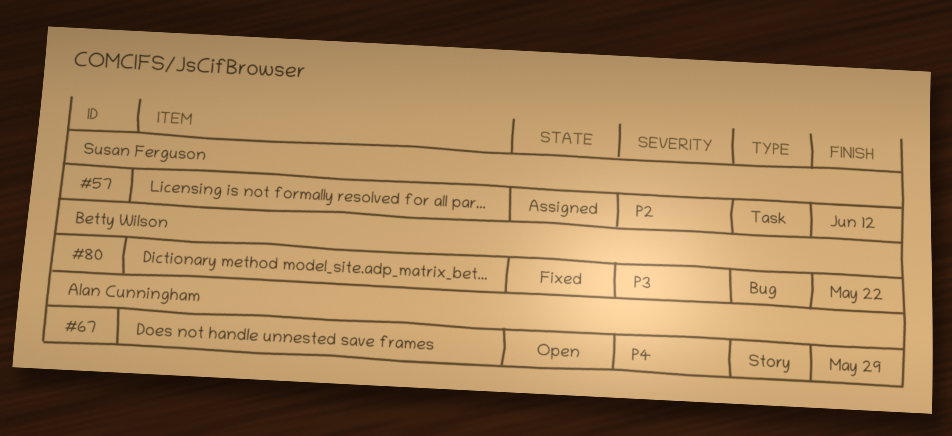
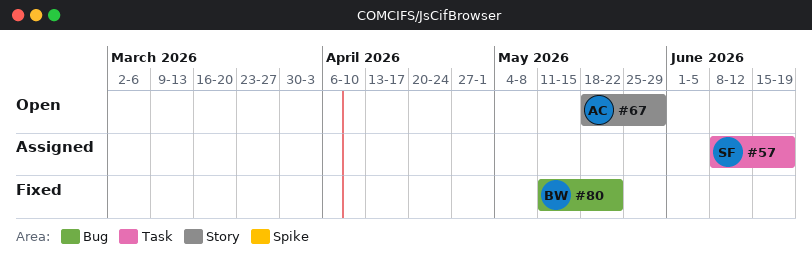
#57, due: Jun 12 -> Jun 19

